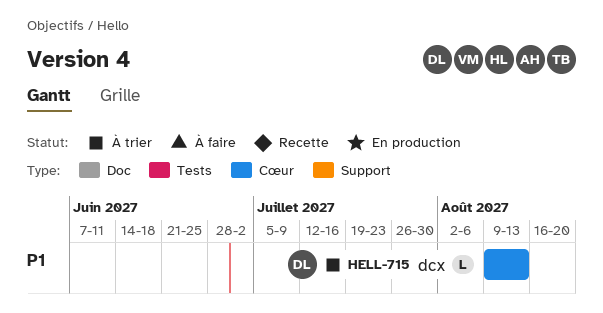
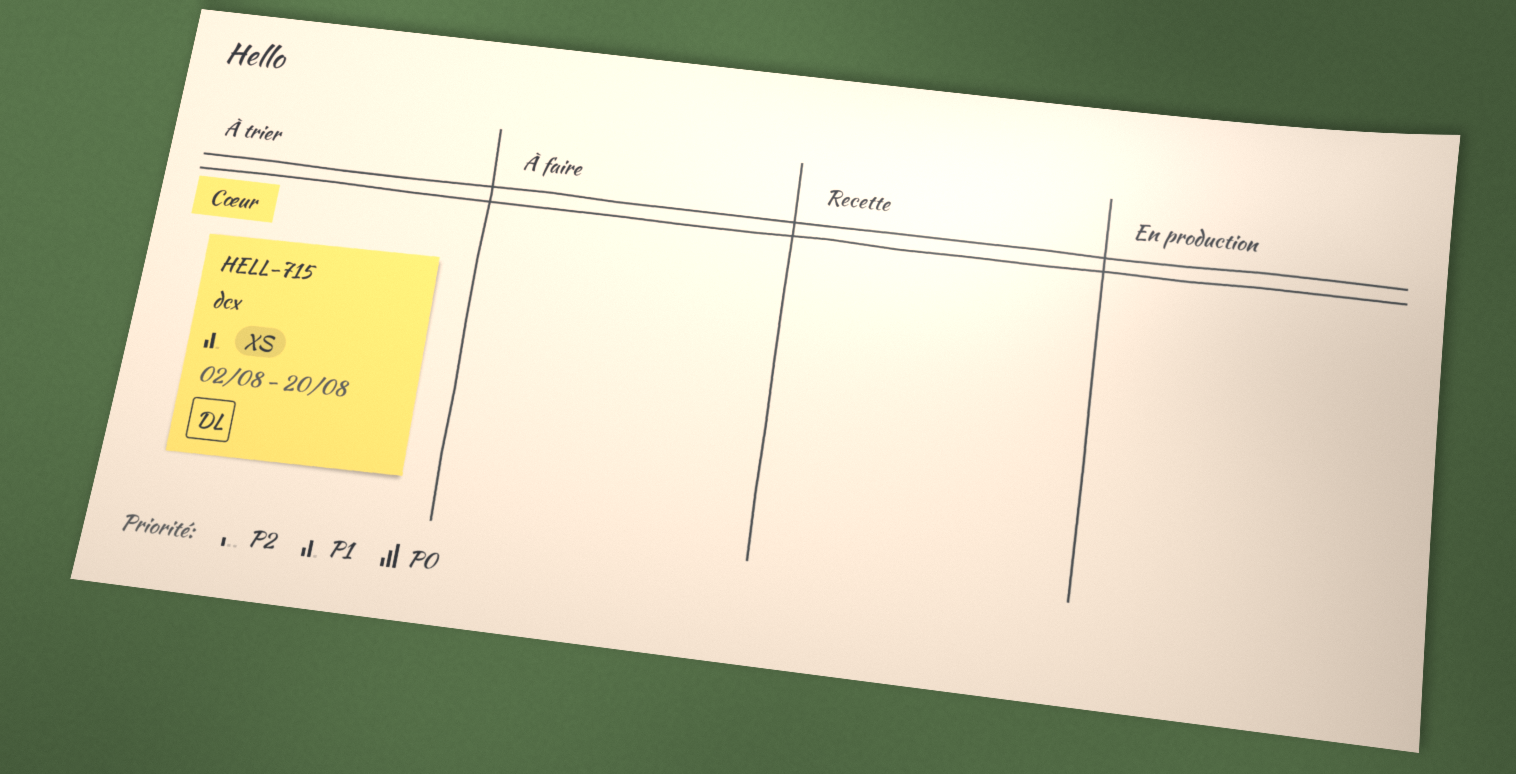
HELL-715, estimate: L -> XS
HELL-715, start: Aug 9 -> Aug 2
HELL-715, due: Aug 13 -> Aug 20

